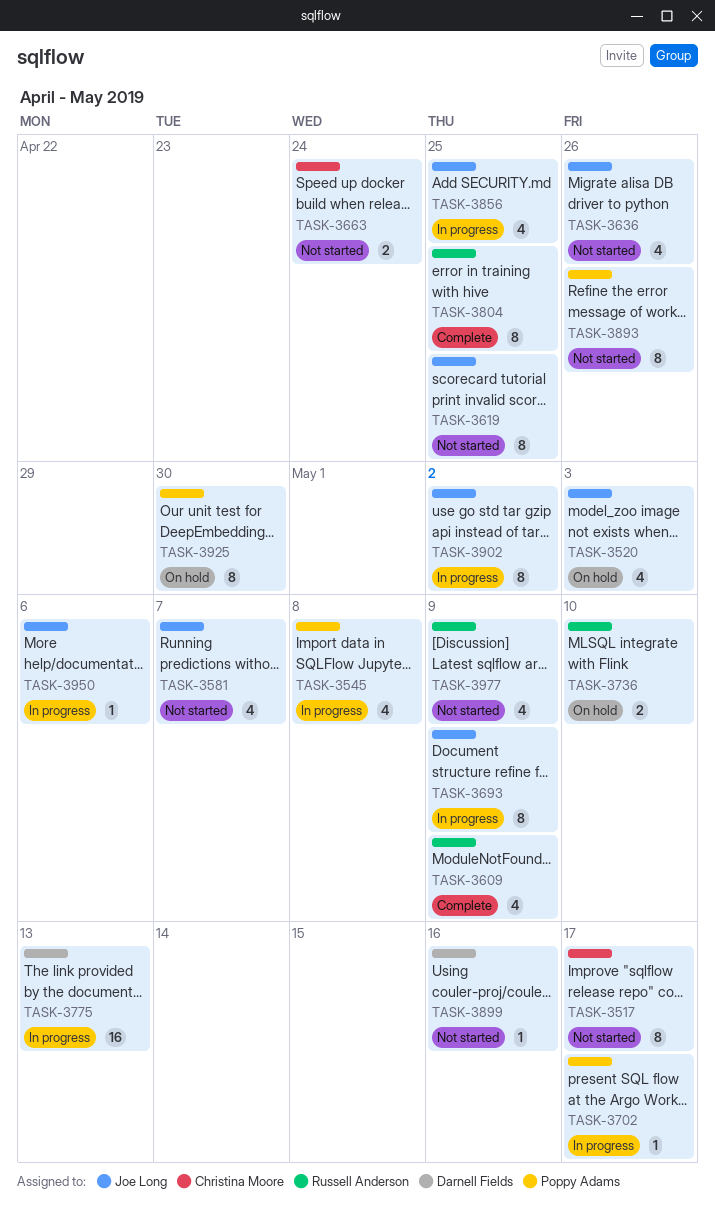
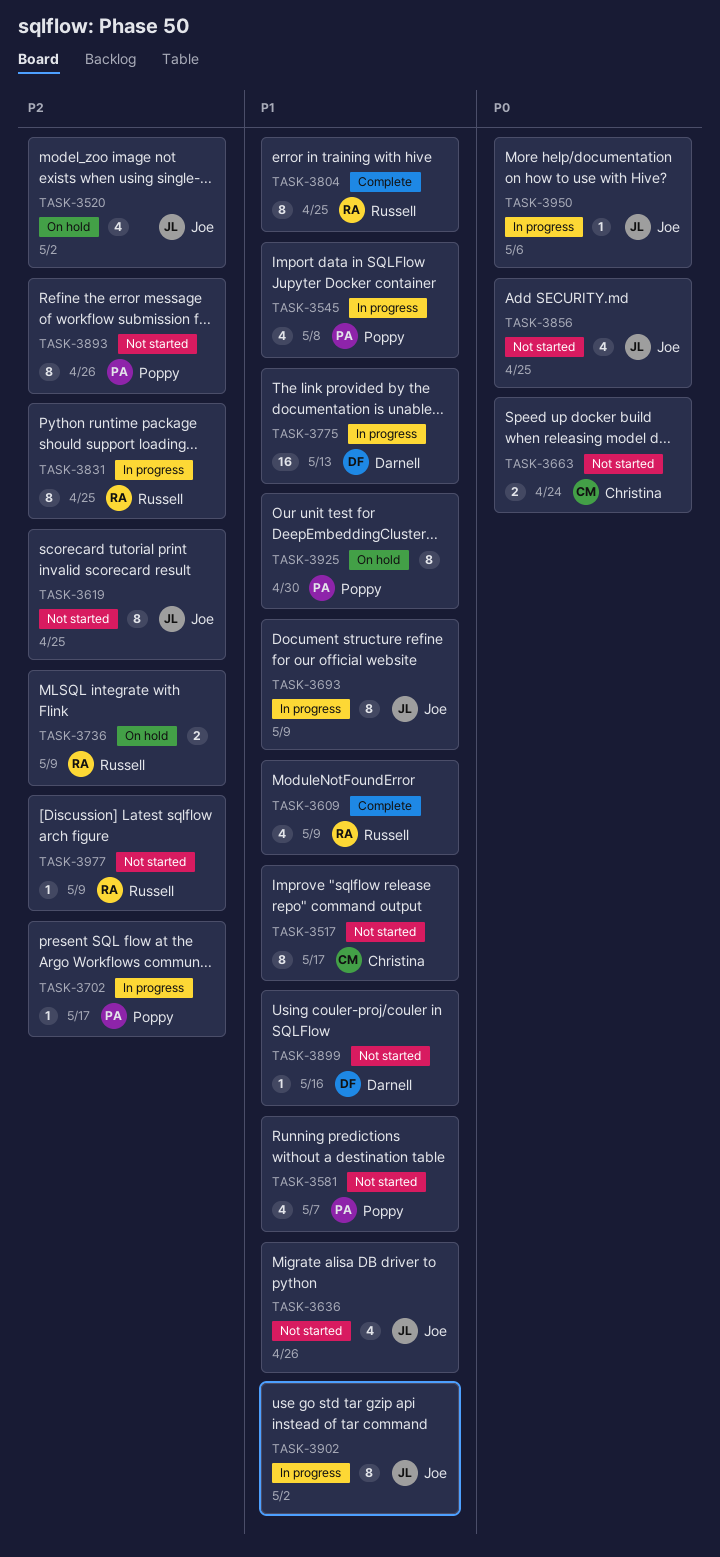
TASK-3520, due: May 3 -> May 2
TASK-3581, owner: Joe Long -> Poppy Adams
TASK-3736, due: May 10 -> May 9
TASK-3831: none -> present
TASK-3856, status: In progress -> Not started
TASK-3977, estimate: 4 -> 1

